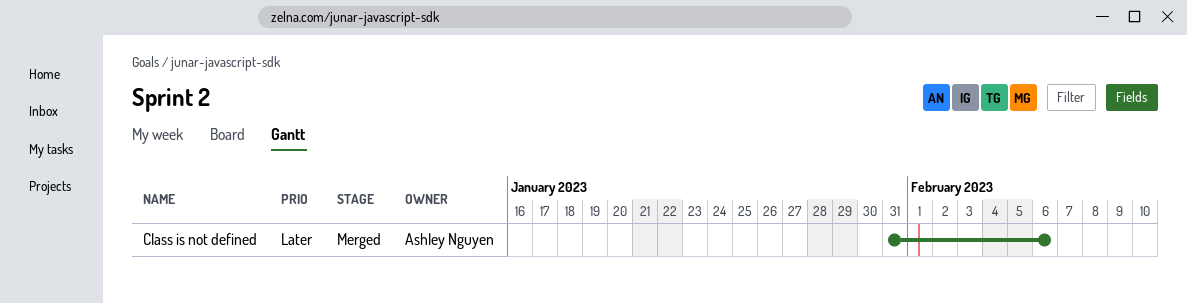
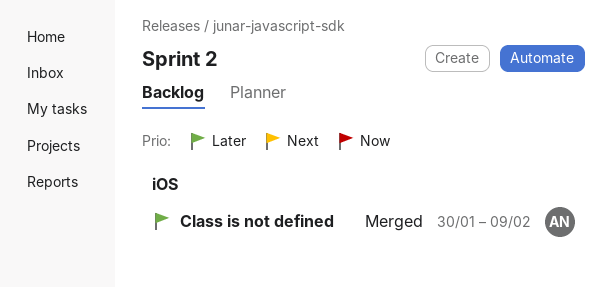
Class is not defined, start: Jan 31 -> Jan 30
Class is not defined, due: Feb 6 -> Feb 9

